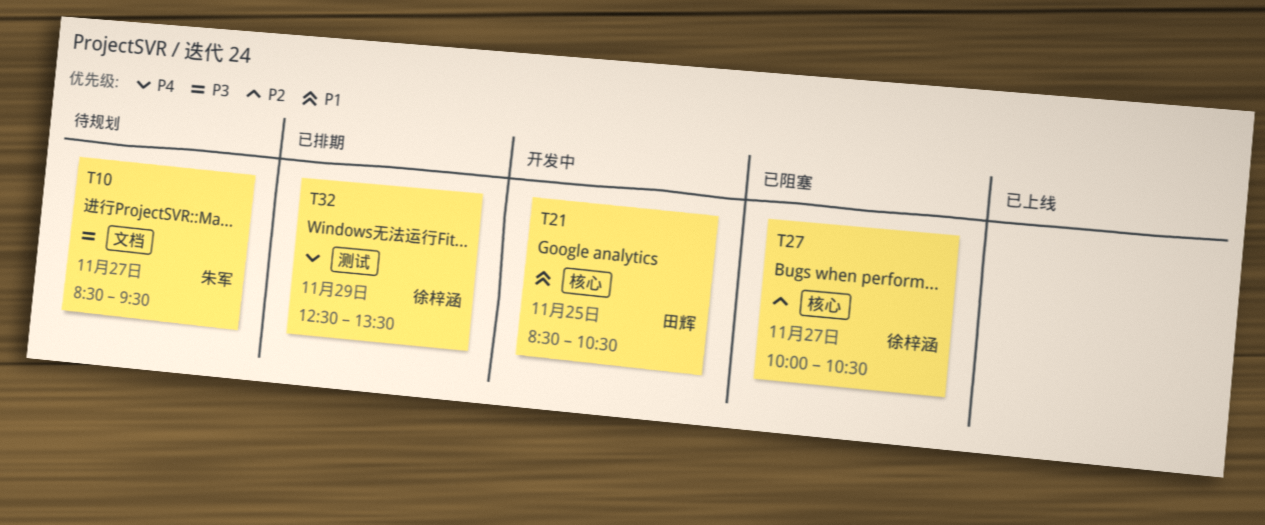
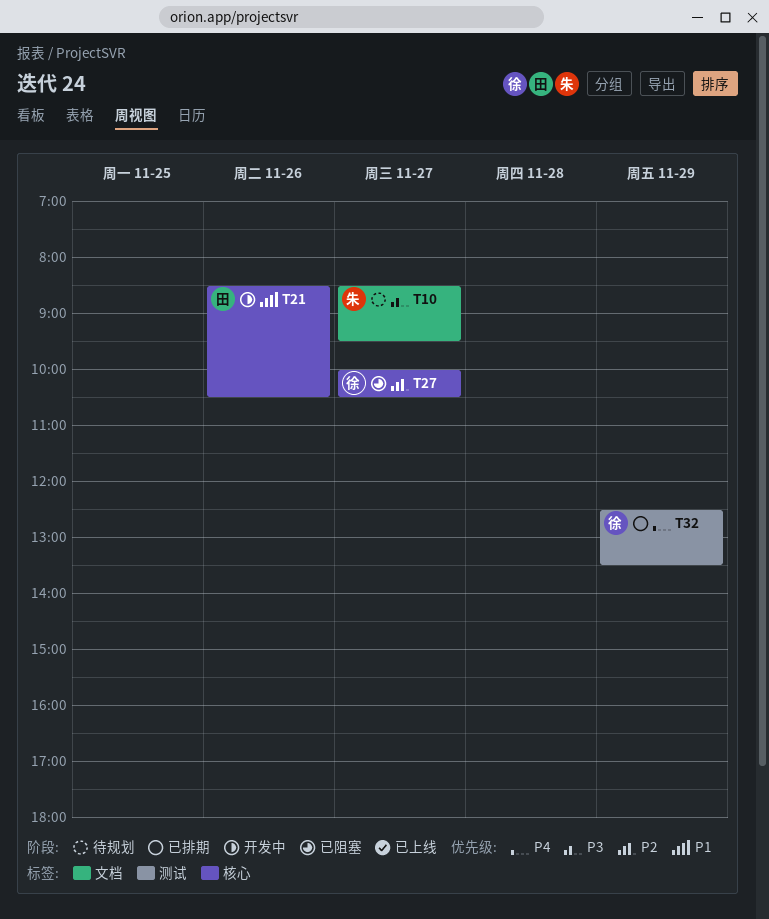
T21, day: Nov 25 -> Nov 26

